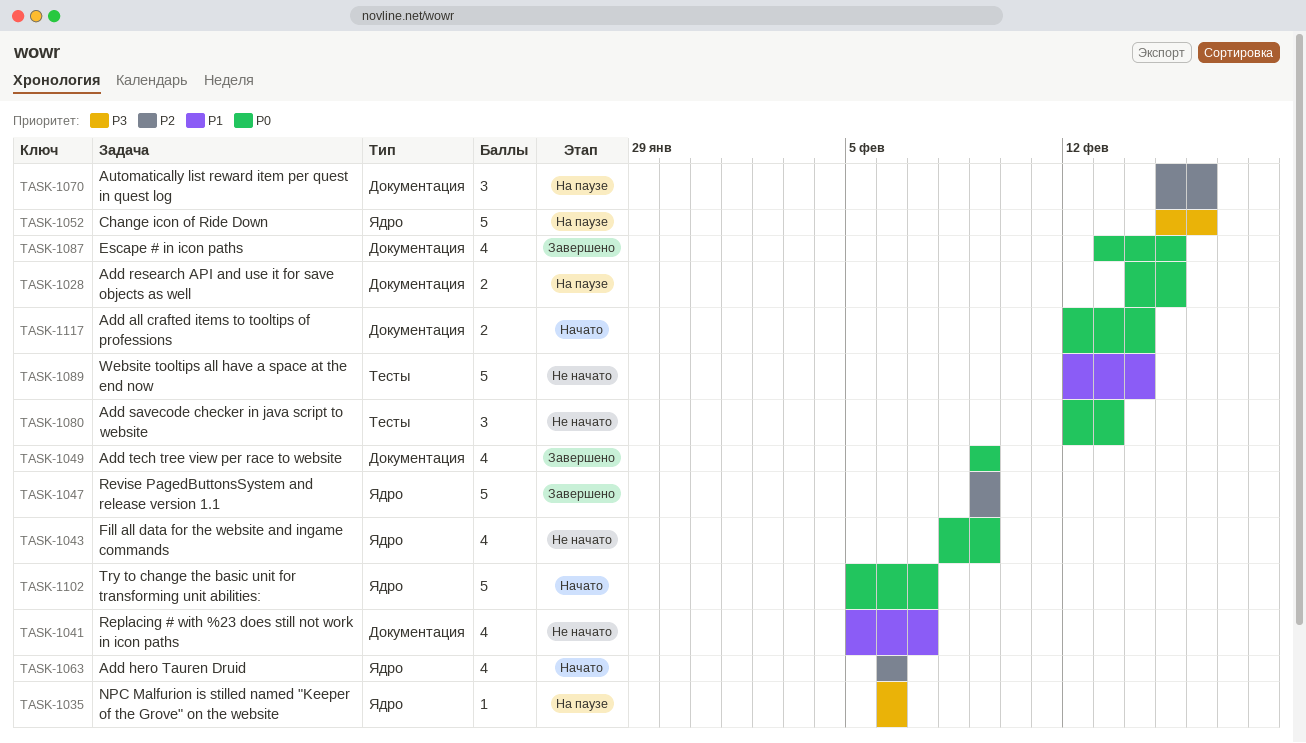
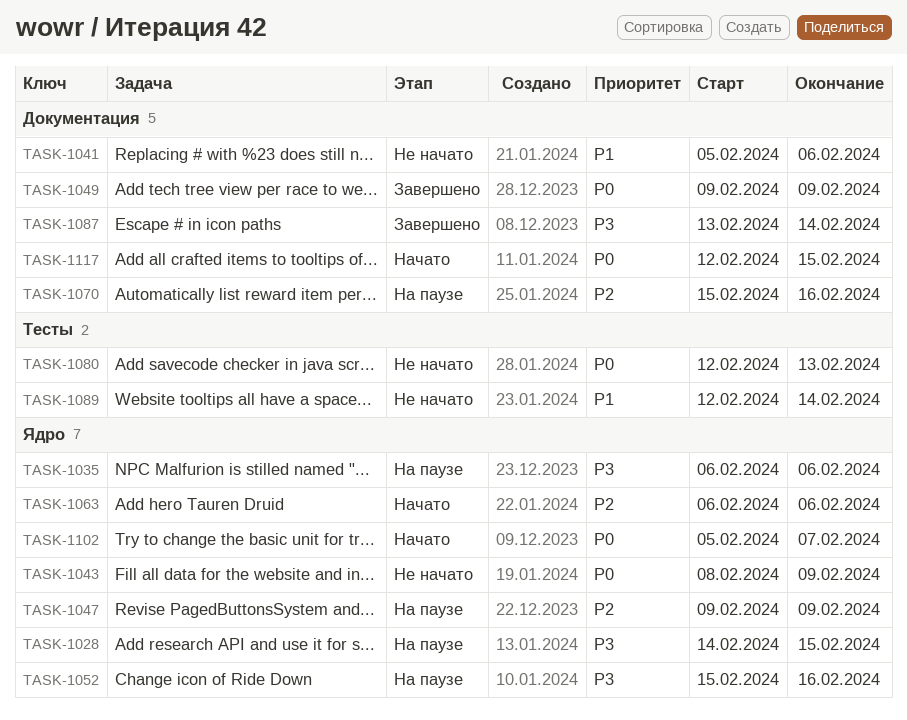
TASK-1028, priority: P0 -> P3
TASK-1028, label: Документация -> Ядро
TASK-1041, due: Feb 7 -> Feb 6
TASK-1047, status: Завершено -> На паузе
TASK-1087, priority: P0 -> P3
TASK-1087, due: Feb 15 -> Feb 14
TASK-1117, due: Feb 14 -> Feb 15

